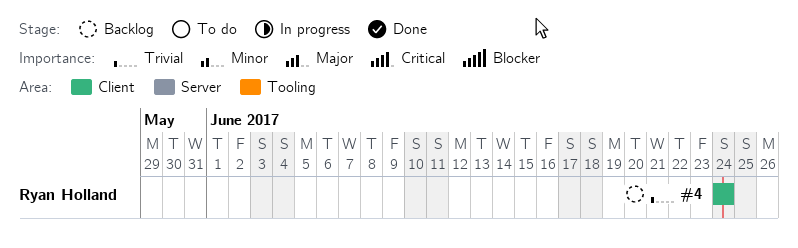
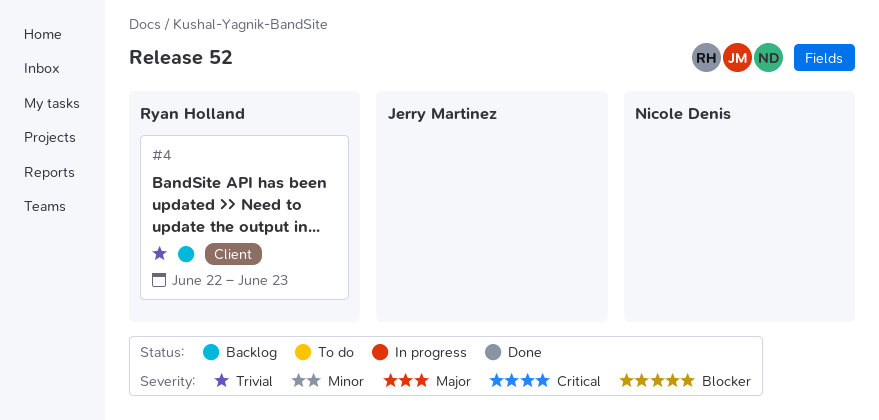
#4, start: Jun 24 -> Jun 22
#4, due: Jun 24 -> Jun 23

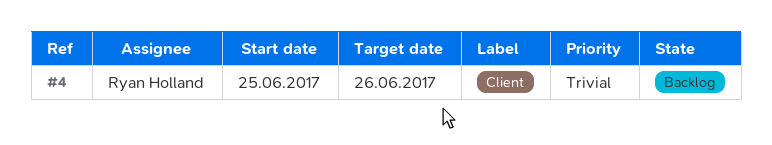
#4, start: Jun 22 -> Jun 25
#4, due: Jun 23 -> Jun 26

